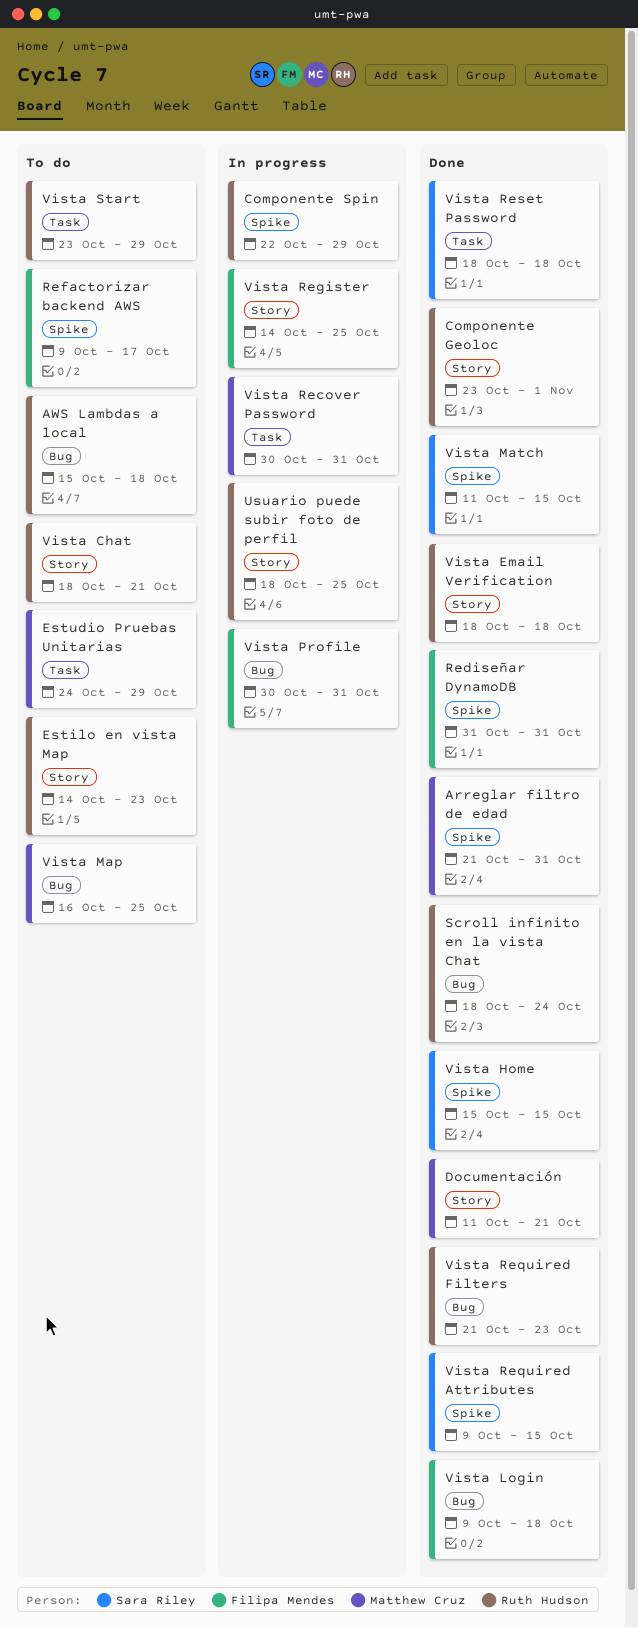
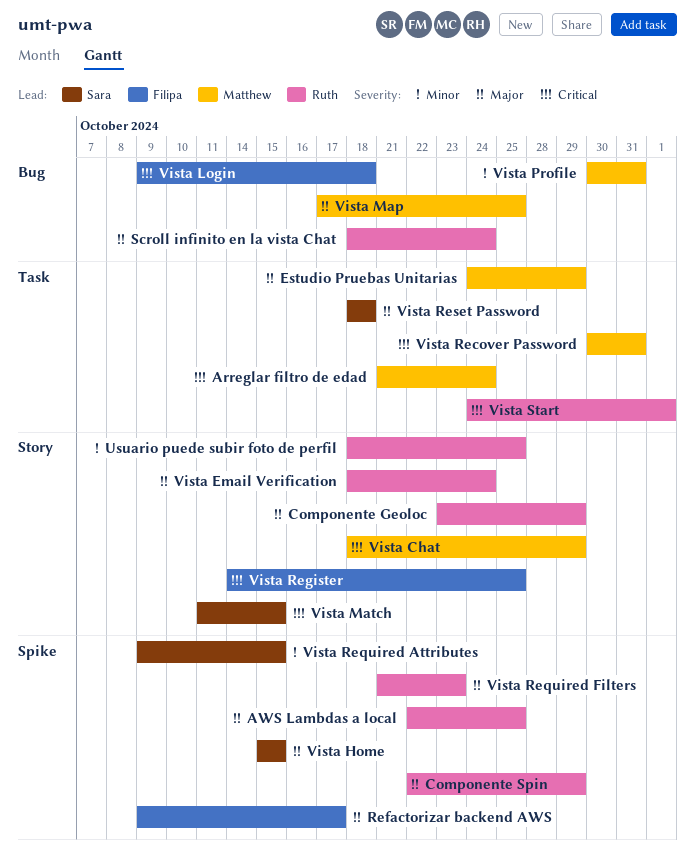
Arreglar filtro de edad, label: Spike -> Task
Arreglar filtro de edad, due: Oct 31 -> Oct 24
AWS Lambdas a local, label: Bug -> Spike
AWS Lambdas a local, start: Oct 15 -> Oct 22
AWS Lambdas a local, due: Oct 18 -> Oct 25
Componente Geoloc, due: Nov 1 -> Oct 29
Documentación: present -> none
Estilo en vista Map: present -> none
Rediseñar DynamoDB: present -> none
Vista Chat, owner: Ruth Hudson -> Matthew Cruz
Vista Chat, due: Oct 21 -> Oct 29
Vista Email Verification, due: Oct 18 -> Oct 24
Vista Map, start: Oct 16 -> Oct 17
Vista Match, label: Spike -> Story
Vista Profile, owner: Filipa Mendes -> Matthew Cruz
Vista Required Filters, label: Bug -> Spike
Vista Start, start: Oct 23 -> Oct 24
Vista Start, due: Oct 29 -> Nov 1

